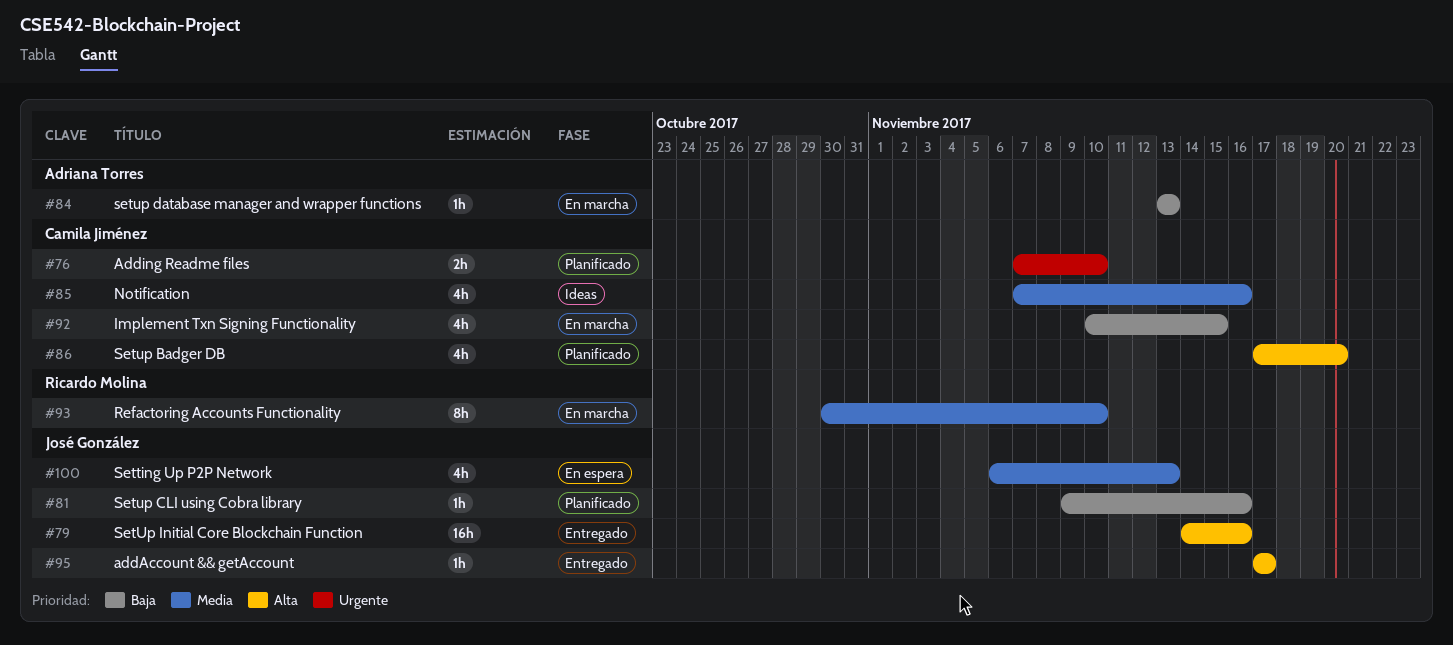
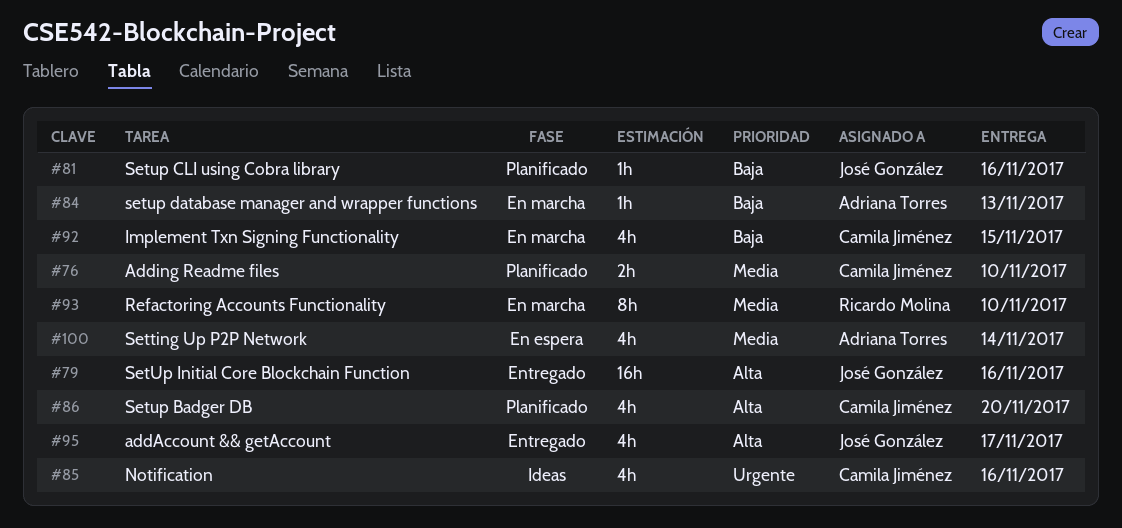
#76, priority: Urgente -> Media
#85, priority: Media -> Urgente
#95, estimate: 1h -> 4h
#100, owner: José González -> Adriana Torres
#100, due: Nov 13 -> Nov 14

